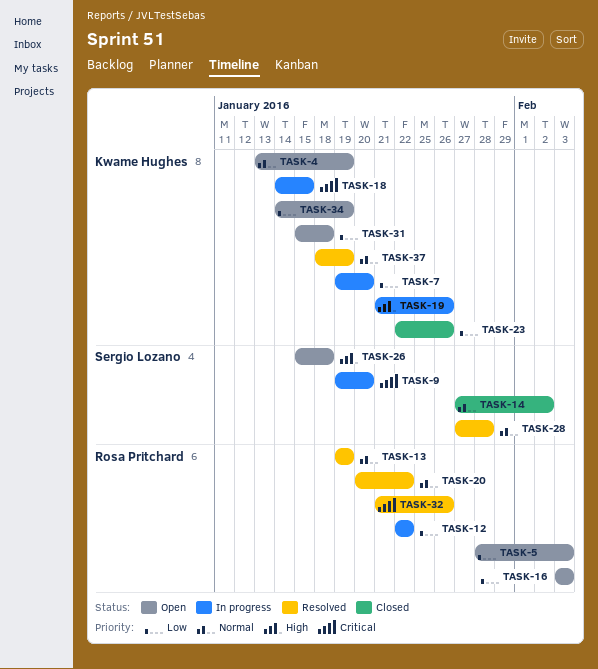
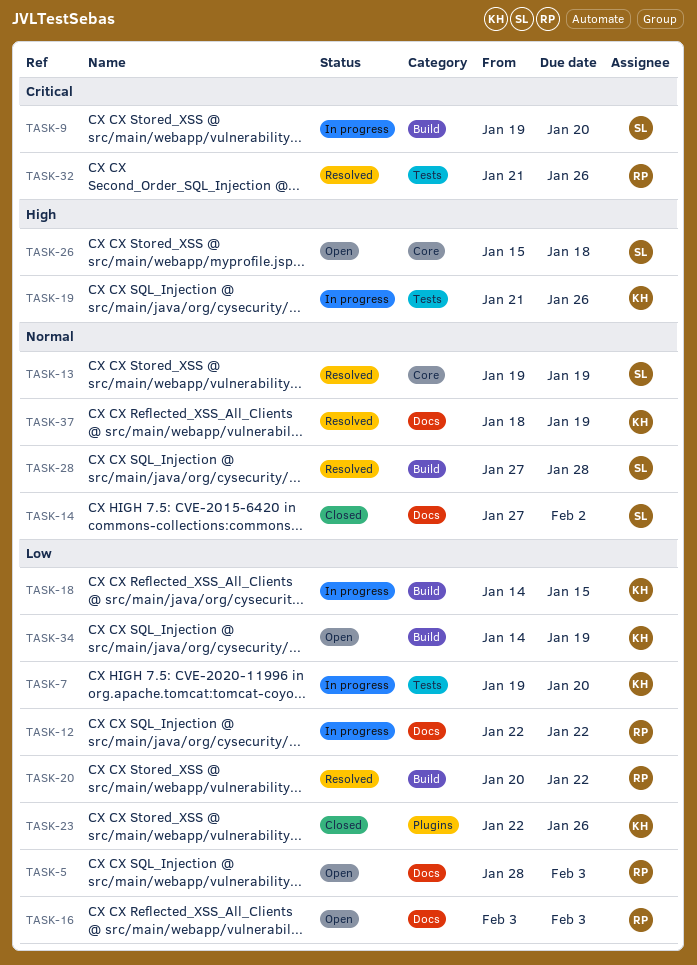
TASK-4: present -> none
TASK-13, owner: Rosa Pritchard -> Sergio Lozano
TASK-18, priority: Critical -> Low
TASK-20, priority: Normal -> Low
TASK-31: present -> none

